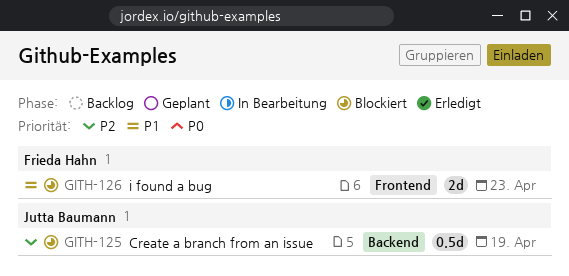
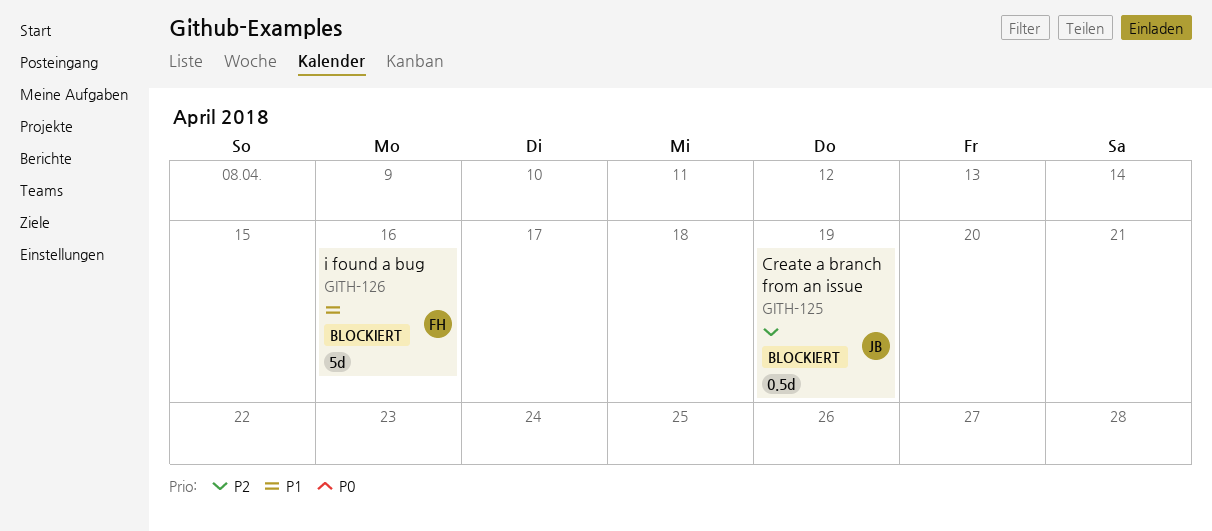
GITH-126, estimate: 2d -> 5d
GITH-126, due: Apr 23 -> Apr 16

